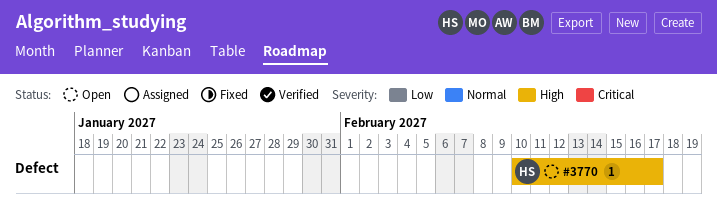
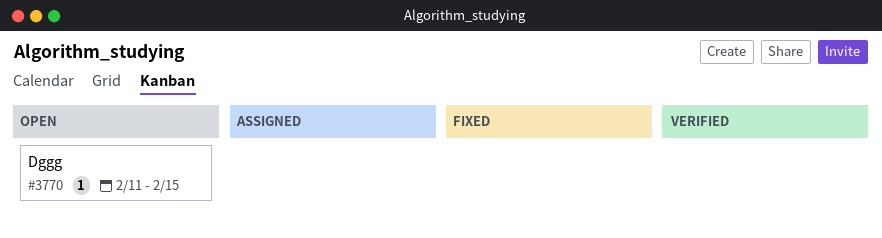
#3770, start: Feb 10 -> Feb 11
#3770, due: Feb 17 -> Feb 15

